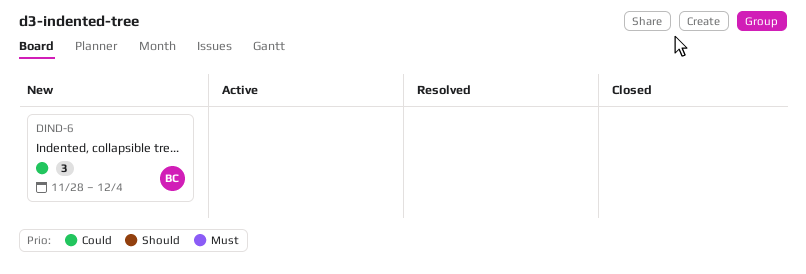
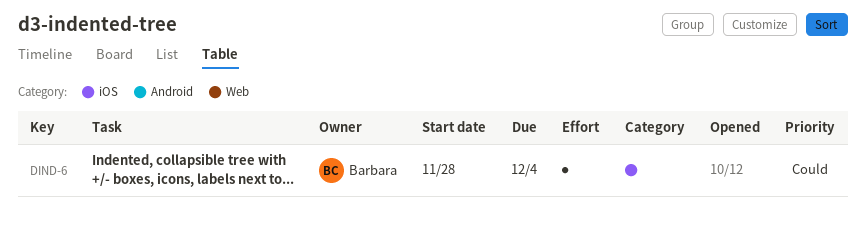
DIND-6, estimate: 3 -> 1

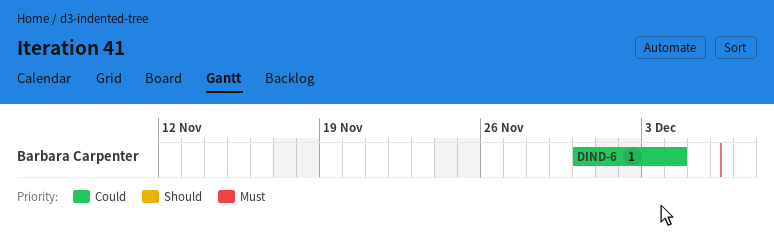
DIND-6, start: Nov 28 -> Nov 30

